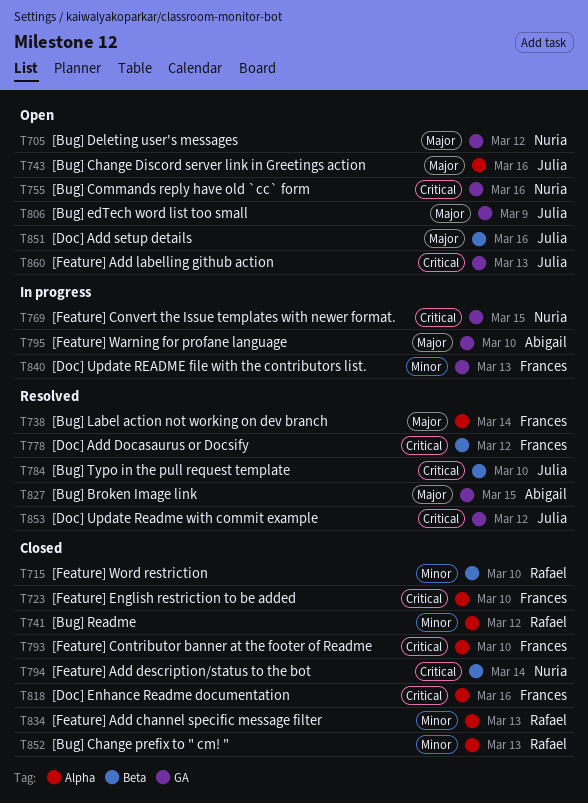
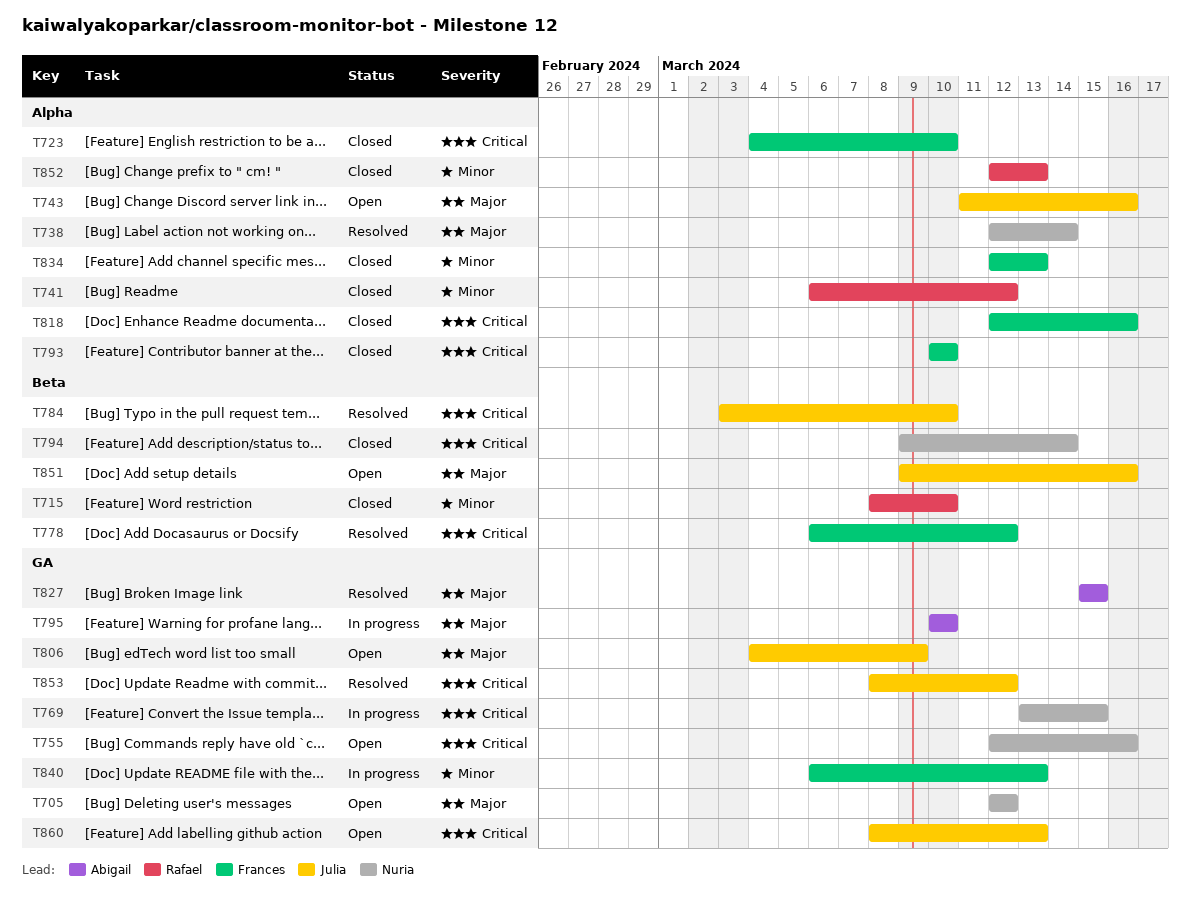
T738, owner: Frances -> Nuria
T834, owner: Rafael -> Frances

